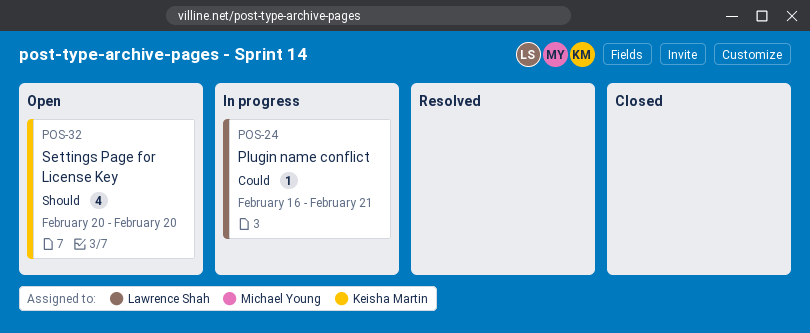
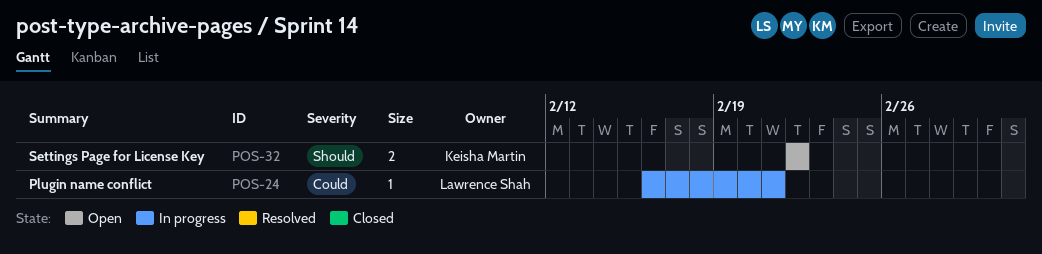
POS-32, estimate: 4 -> 2
POS-32, start: Feb 20 -> Feb 22
POS-32, due: Feb 20 -> Feb 22

